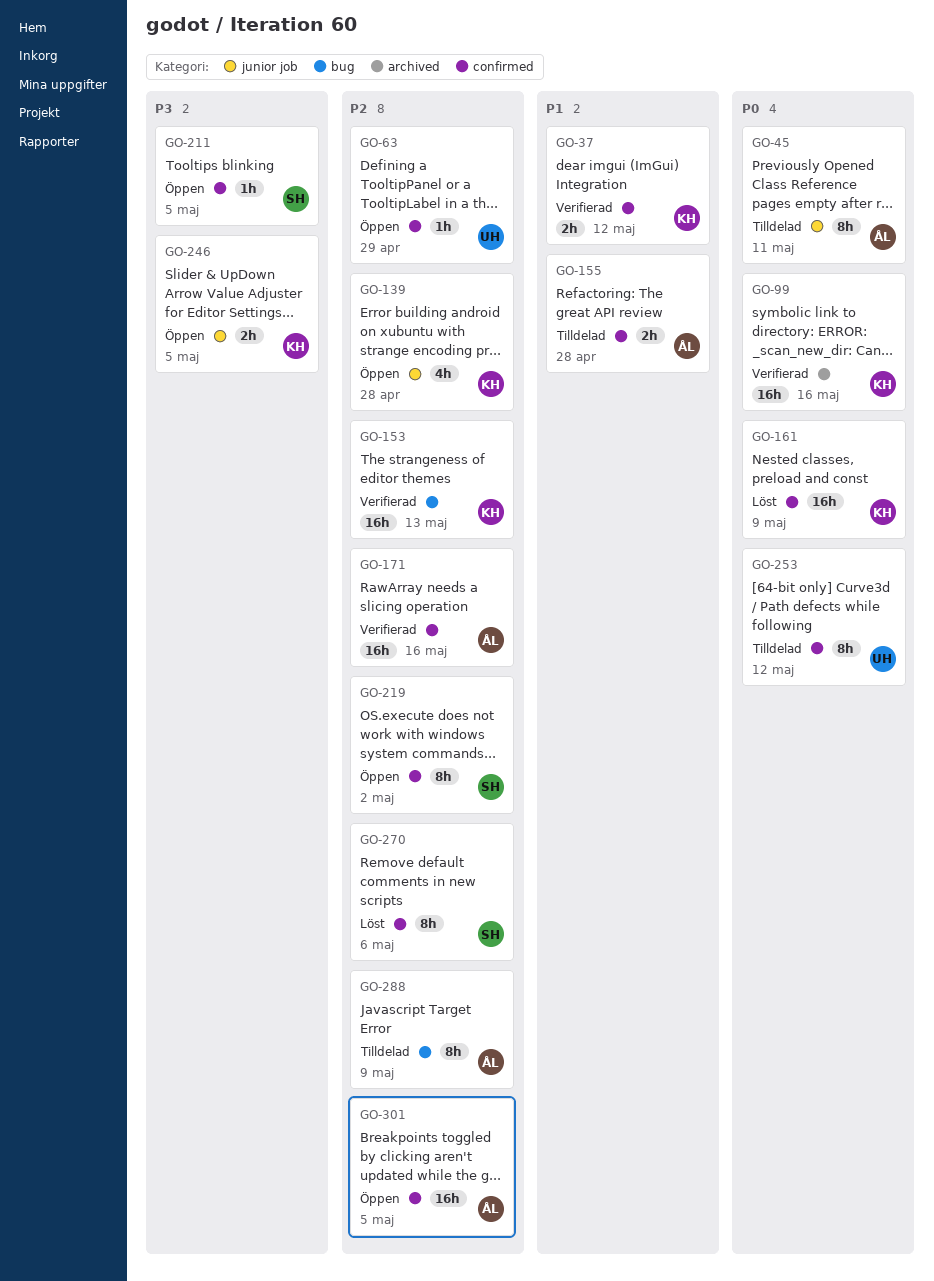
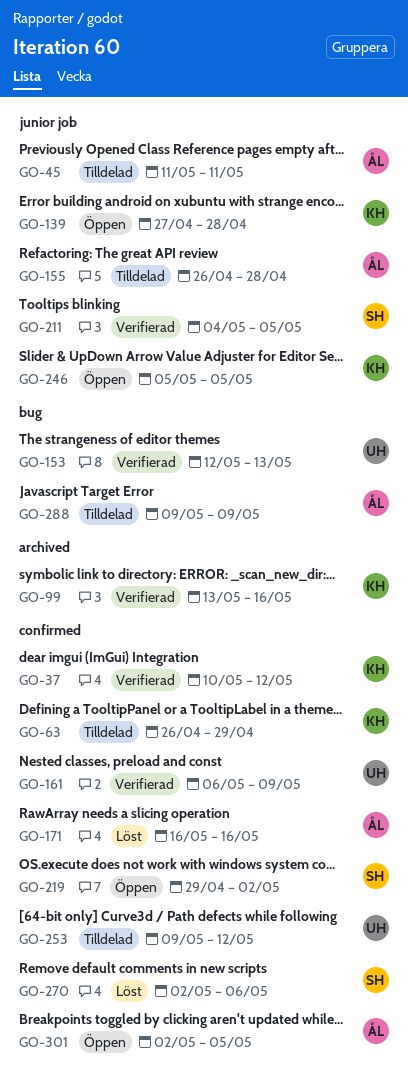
GO-63, status: Öppen -> Tilldelad
GO-63, owner: UH -> KH
GO-153, owner: KH -> UH
GO-155, label: confirmed -> junior job
GO-161, status: Löst -> Verifierad
GO-161, owner: KH -> UH
GO-171, status: Verifierad -> Löst
GO-211, status: Öppen -> Verifierad
GO-211, label: confirmed -> junior job

